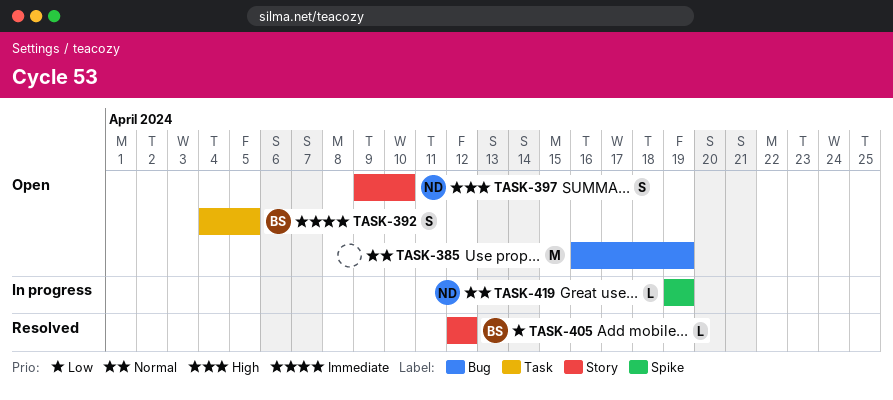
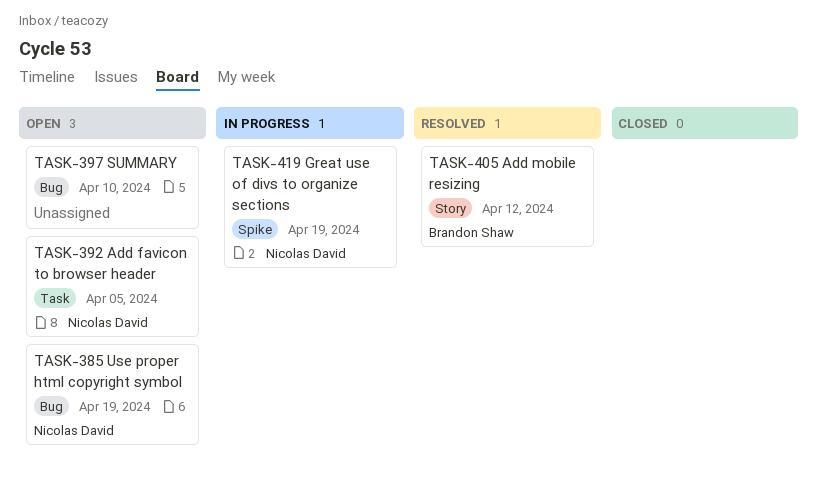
TASK-385, owner: none -> Nicolas David
TASK-392, owner: Brandon Shaw -> Nicolas David
TASK-397, owner: Nicolas David -> none
TASK-397, label: Story -> Bug

